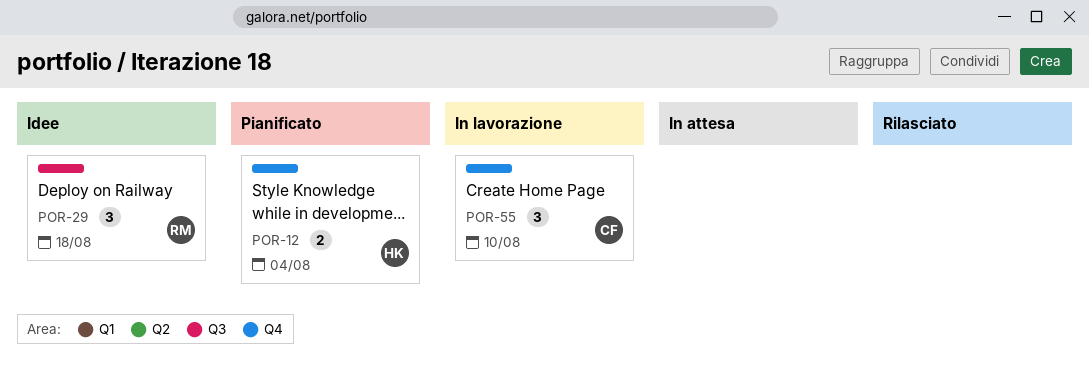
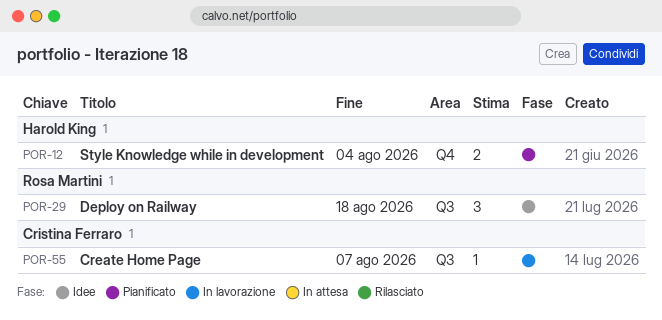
POR-55, label: Q4 -> Q3
POR-55, estimate: 3 -> 1
POR-55, due: Aug 10 -> Aug 7

